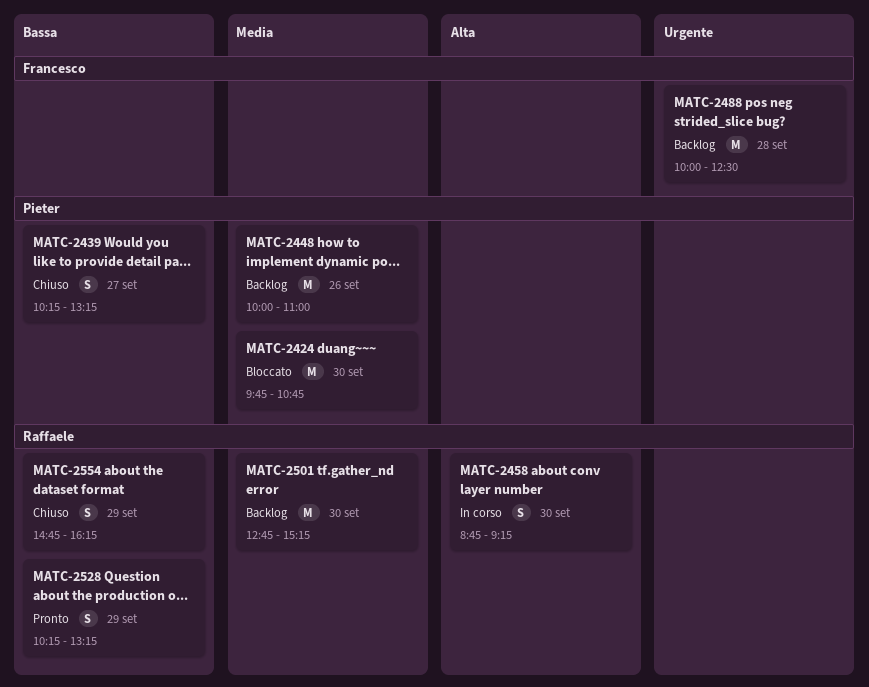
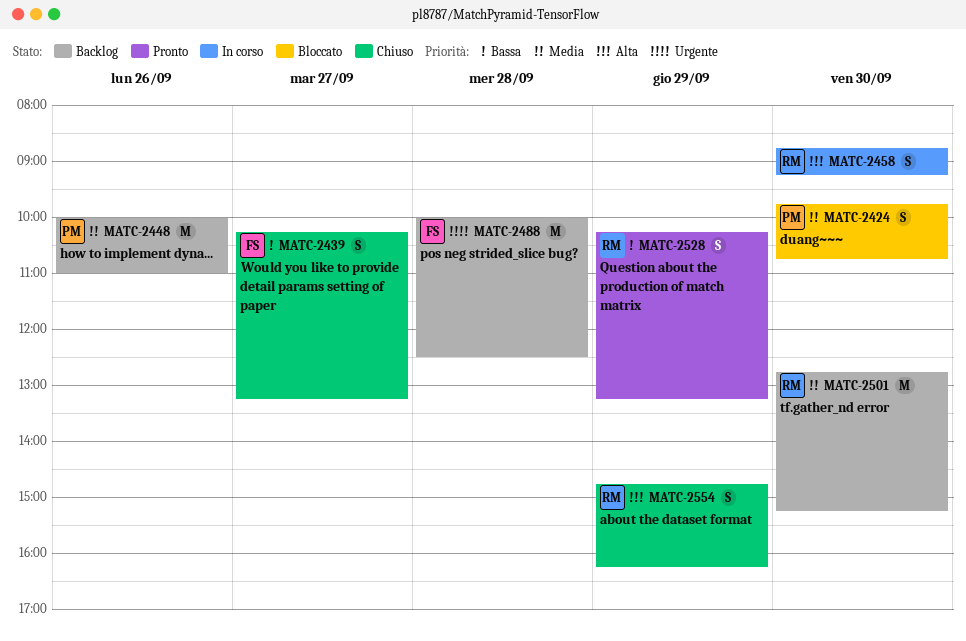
MATC-2424, estimate: M -> S
MATC-2439, owner: Pieter -> Francesco
MATC-2554, priority: Bassa -> Alta

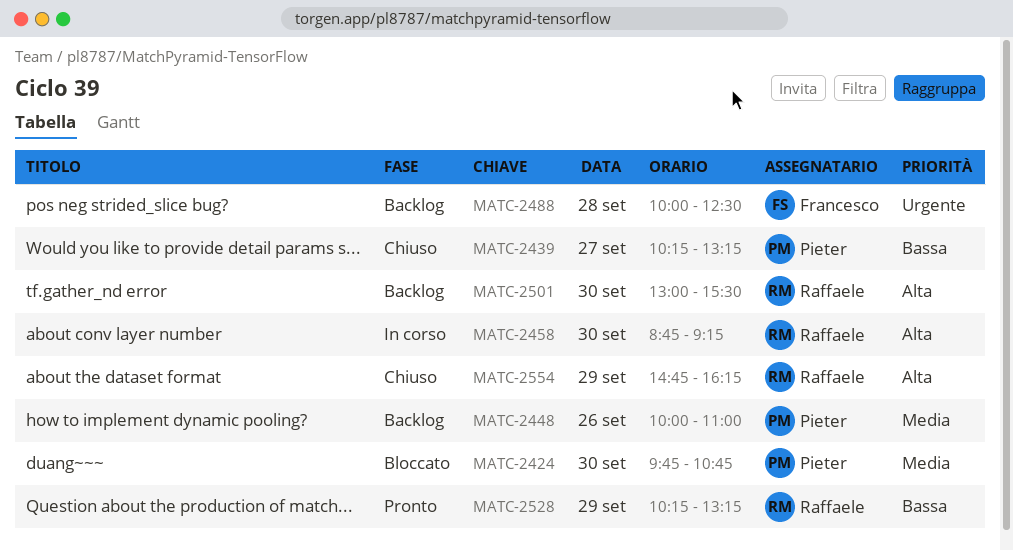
MATC-2439, owner: Francesco -> Pieter
MATC-2501, priority: Media -> Alta
MATC-2501, begins: 12:45 -> 13:00
MATC-2501, ends: 15:15 -> 15:30

